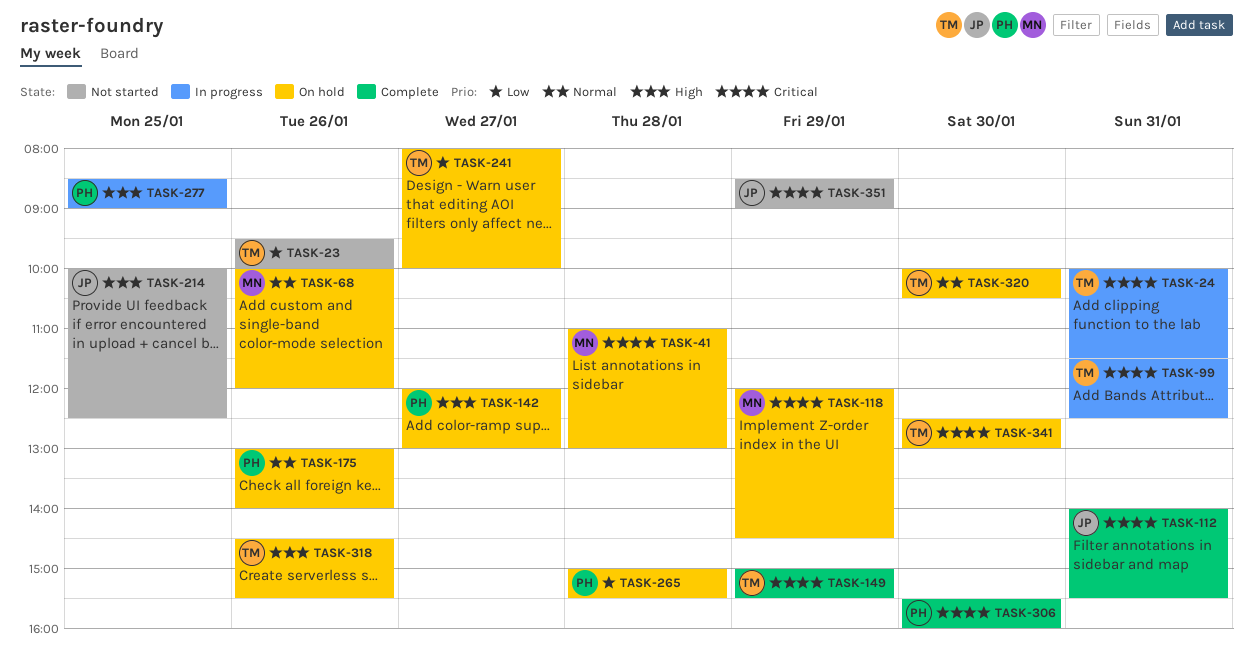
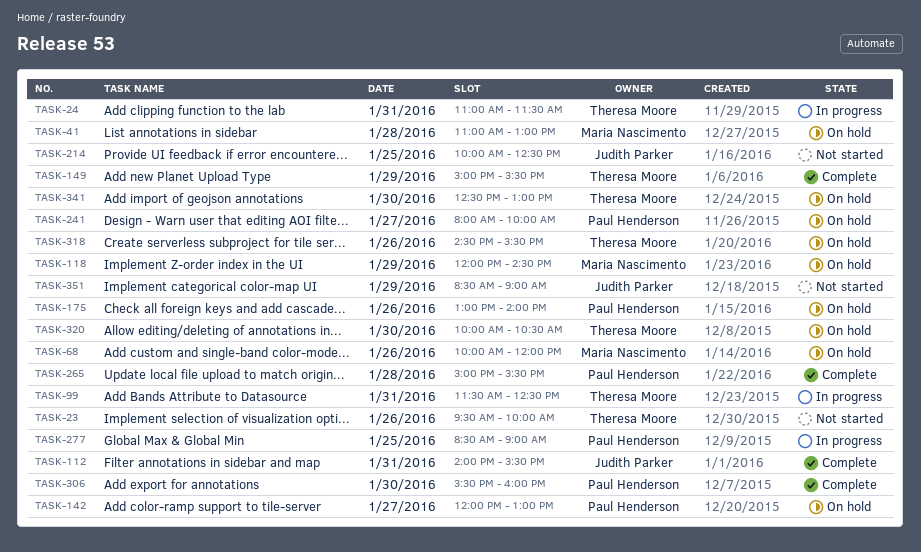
TASK-24, begins: 10:00 -> 11:00
TASK-241, owner: Theresa Moore -> Paul Henderson
TASK-265, status: On hold -> Complete

